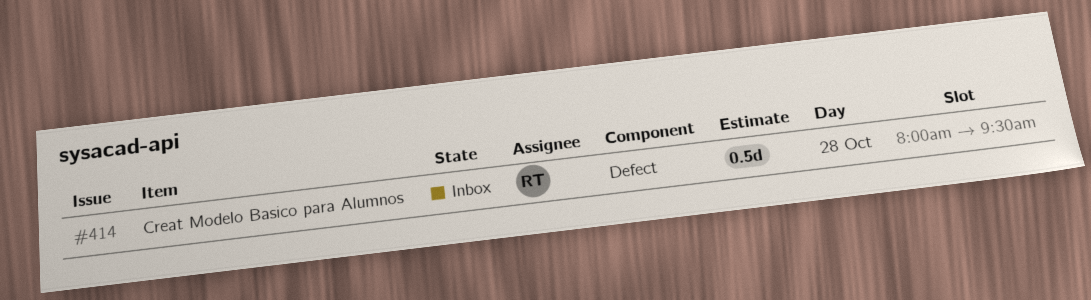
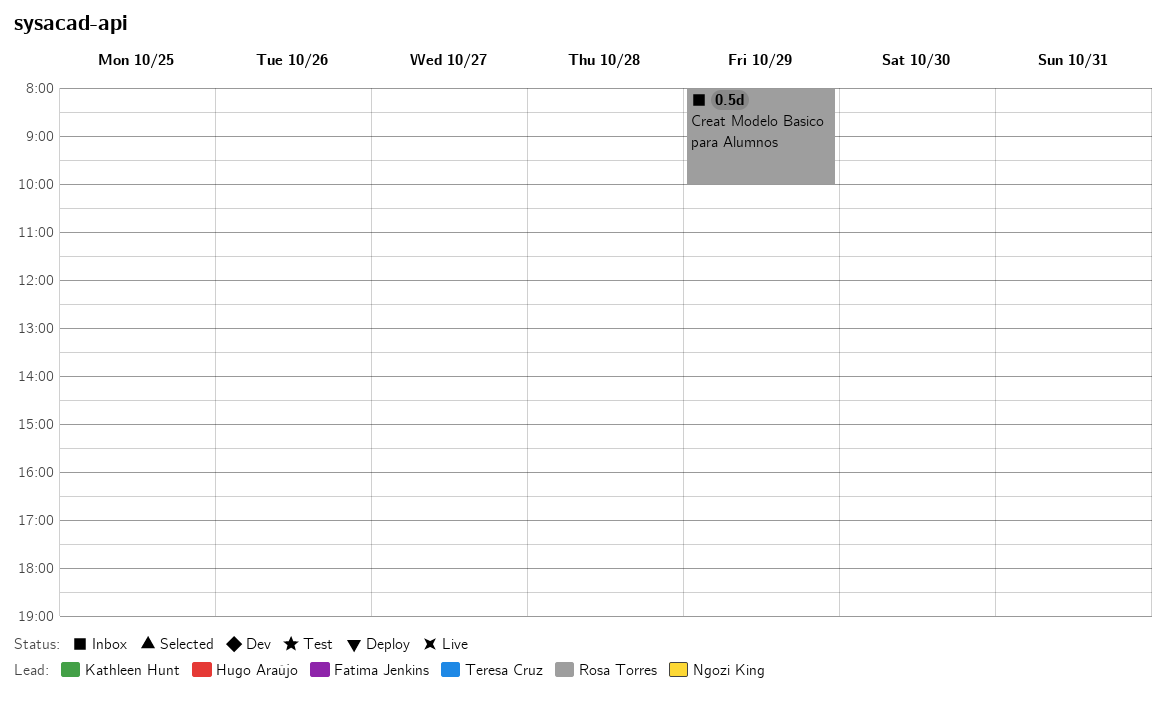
Creat Modelo Basico para Alumnos, day: Oct 28 -> Oct 29
Creat Modelo Basico para Alumnos, ends: 09:30 -> 10:00

